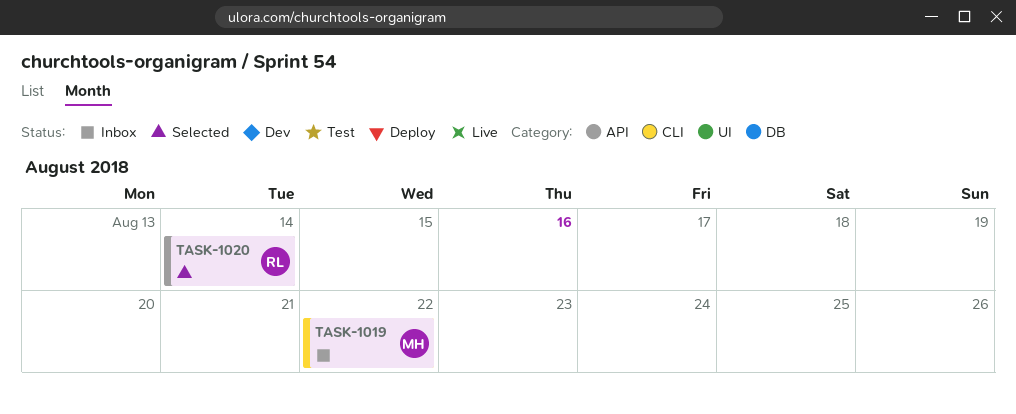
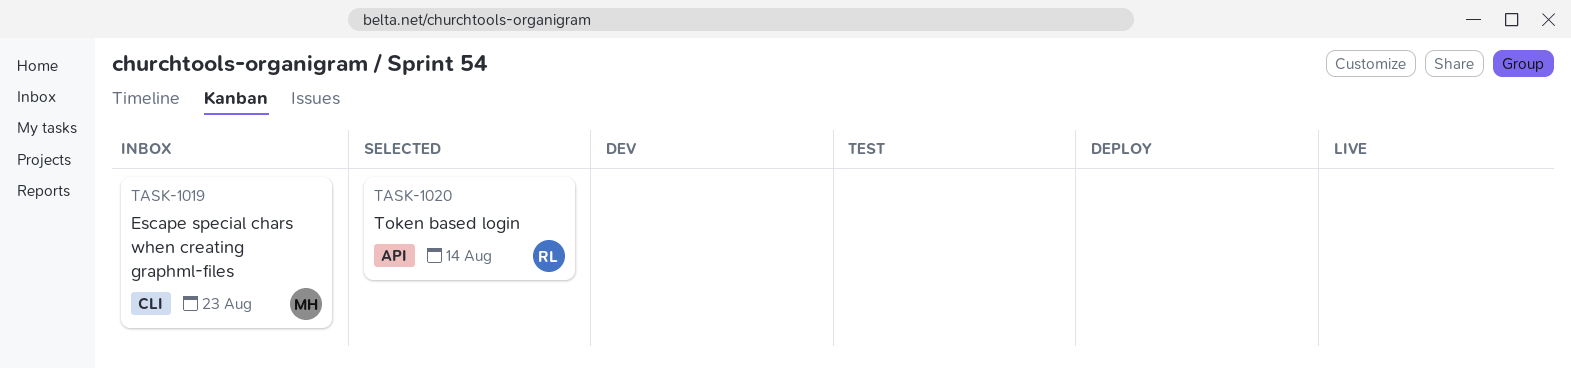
TASK-1019, due: Aug 22 -> Aug 23

